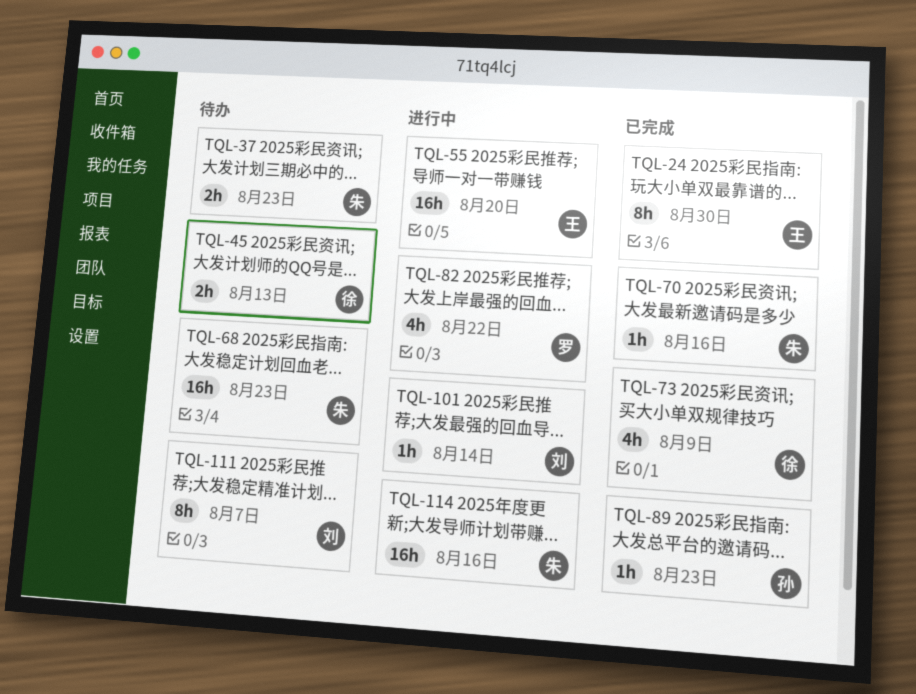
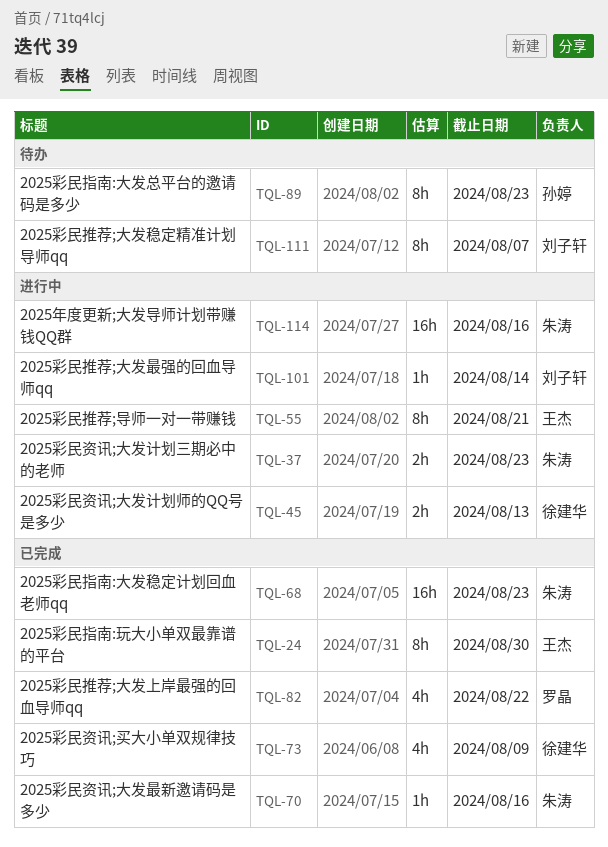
TQL-37, status: 待办 -> 进行中
TQL-45, status: 待办 -> 进行中
TQL-55, estimate: 16h -> 8h
TQL-55, due: Aug 20 -> Aug 21
TQL-68, status: 待办 -> 已完成
TQL-82, status: 进行中 -> 已完成
TQL-89, status: 已完成 -> 待办
TQL-89, estimate: 1h -> 8h

